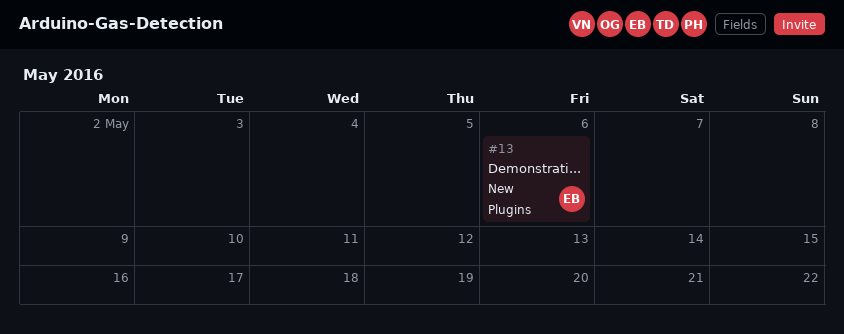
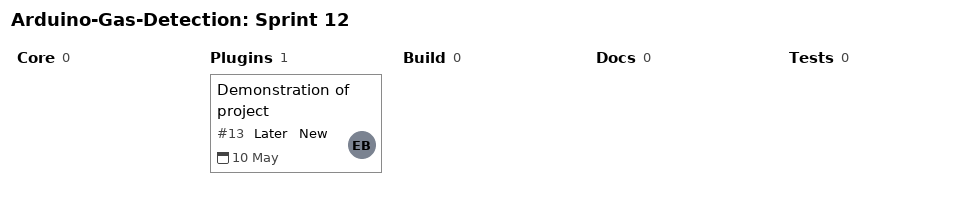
#13, due: May 6 -> May 10

